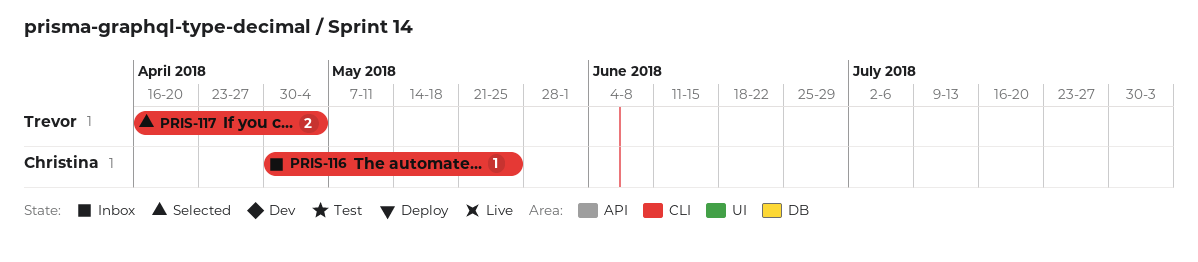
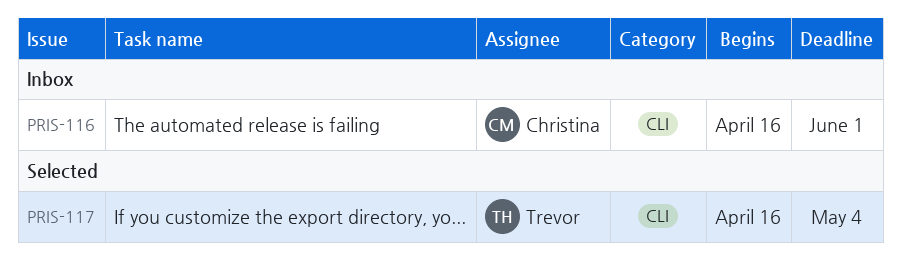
PRIS-116, start: Apr 30 -> Apr 16
PRIS-116, due: May 25 -> Jun 1

